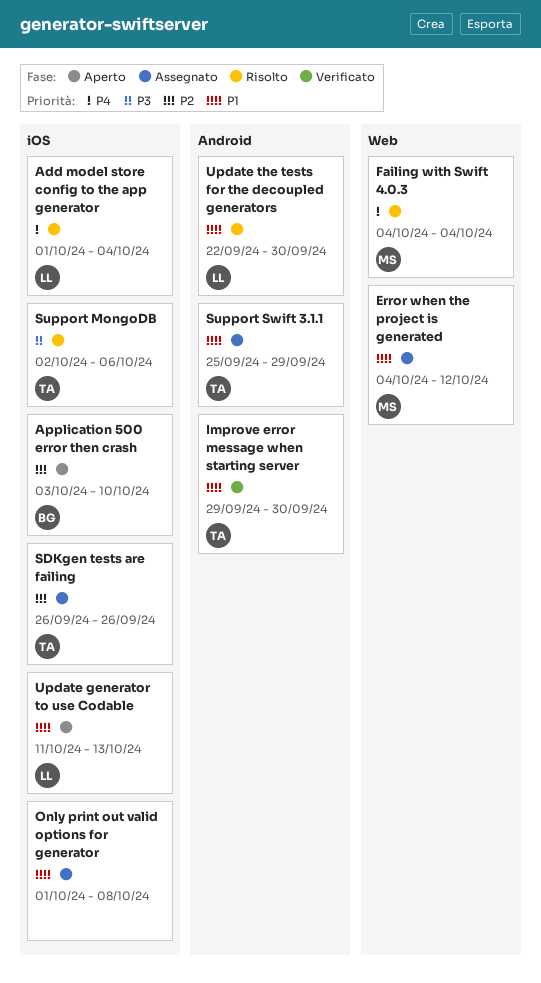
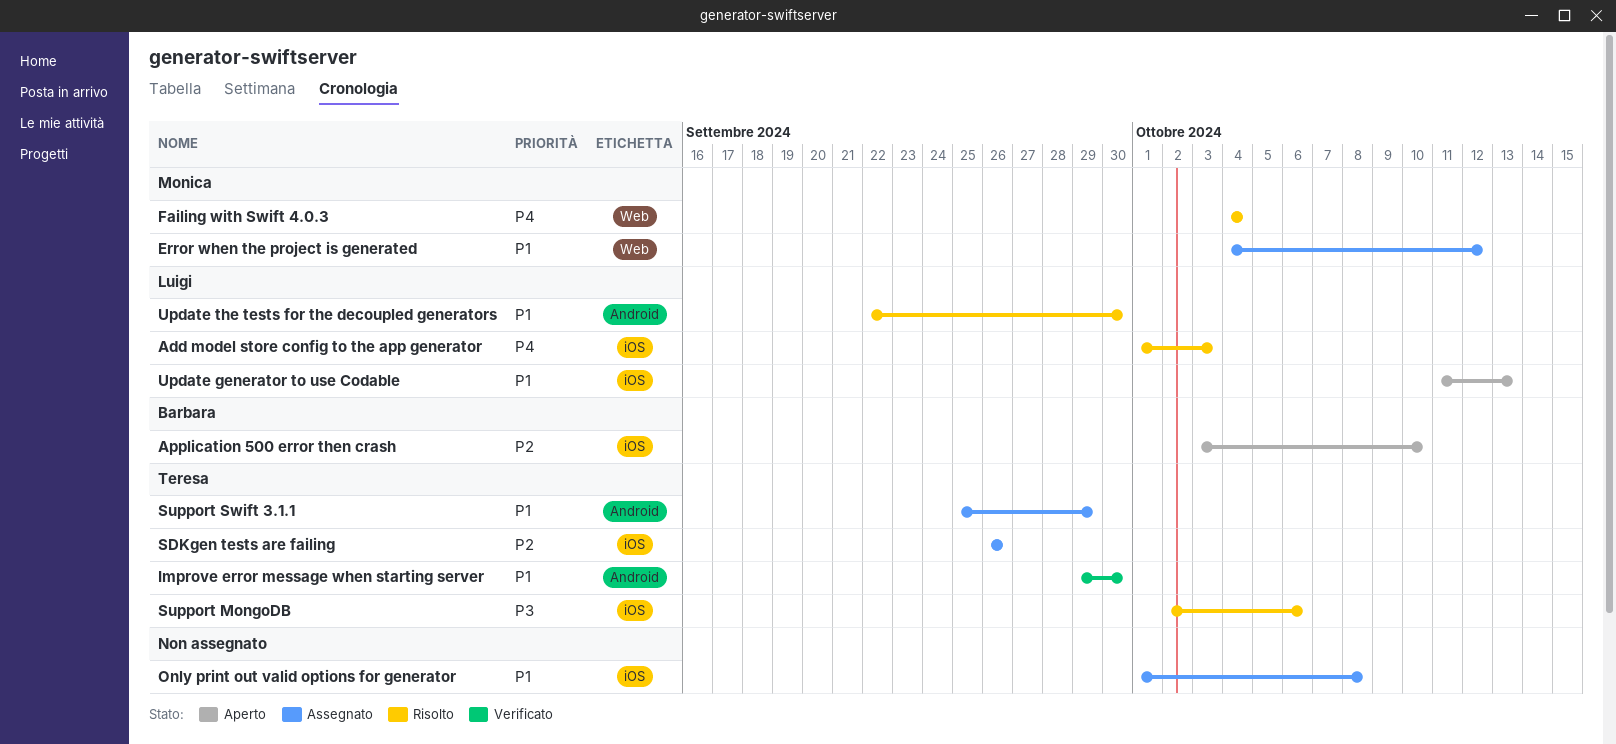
Add model store config to the app generator, due: Oct 4 -> Oct 3

